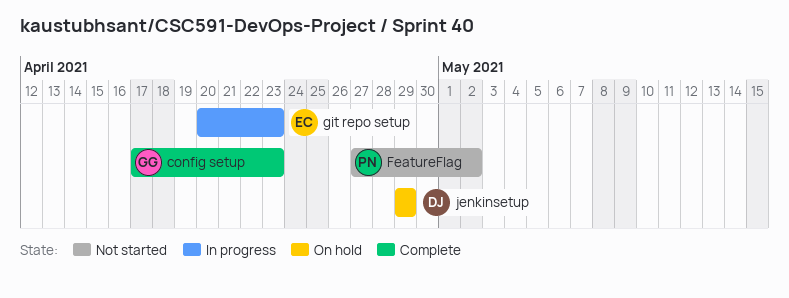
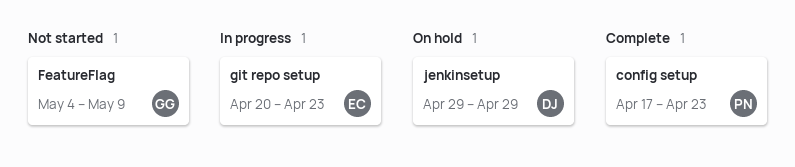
config setup, owner: GG -> PN
FeatureFlag, owner: PN -> GG
FeatureFlag, start: Apr 27 -> May 4
FeatureFlag, due: May 2 -> May 9

